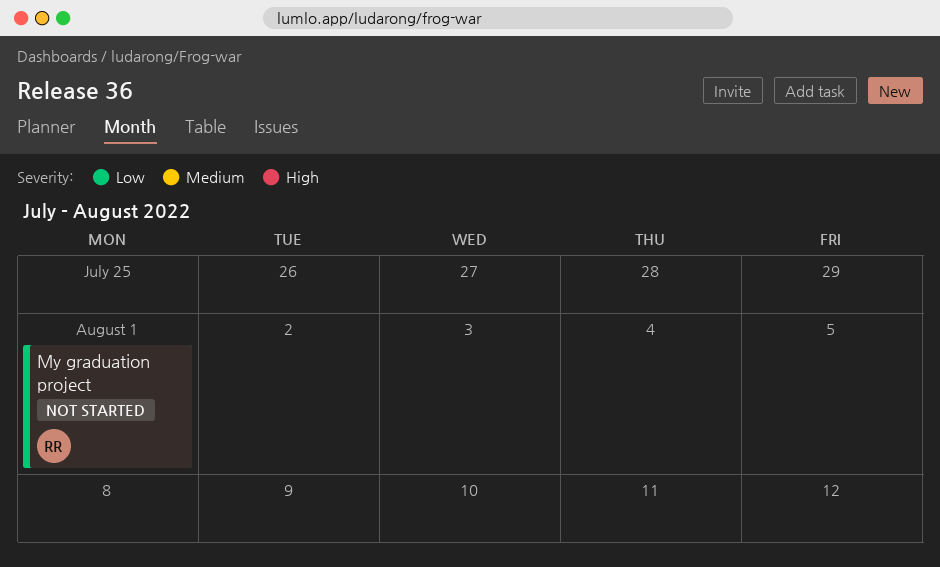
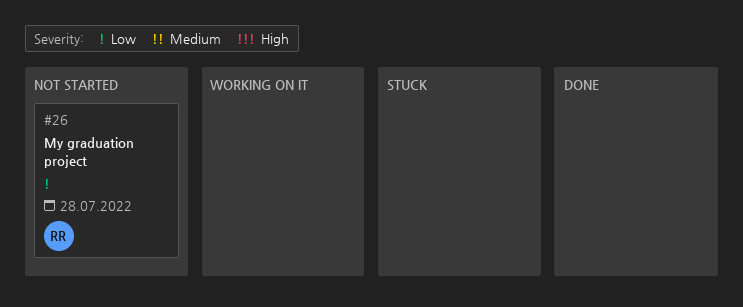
My graduation project, due: Aug 1 -> Jul 28

